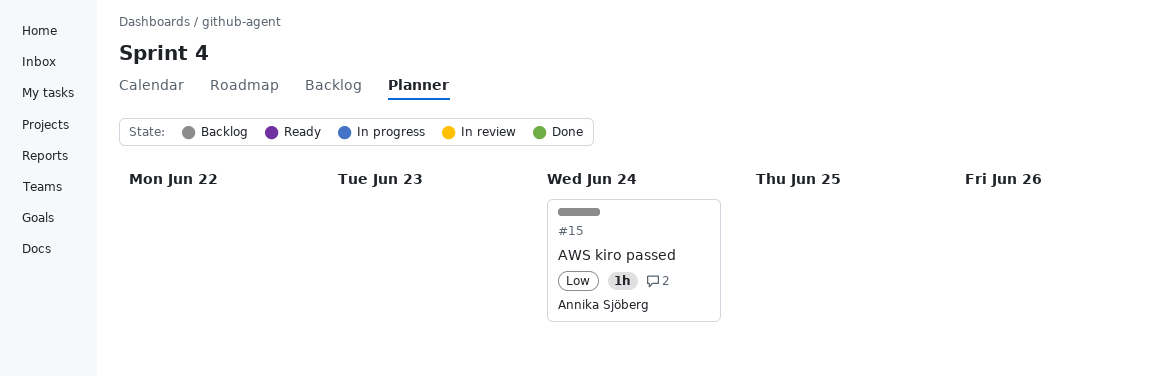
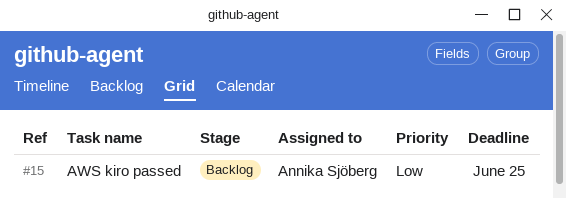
#15, due: Jun 24 -> Jun 25

